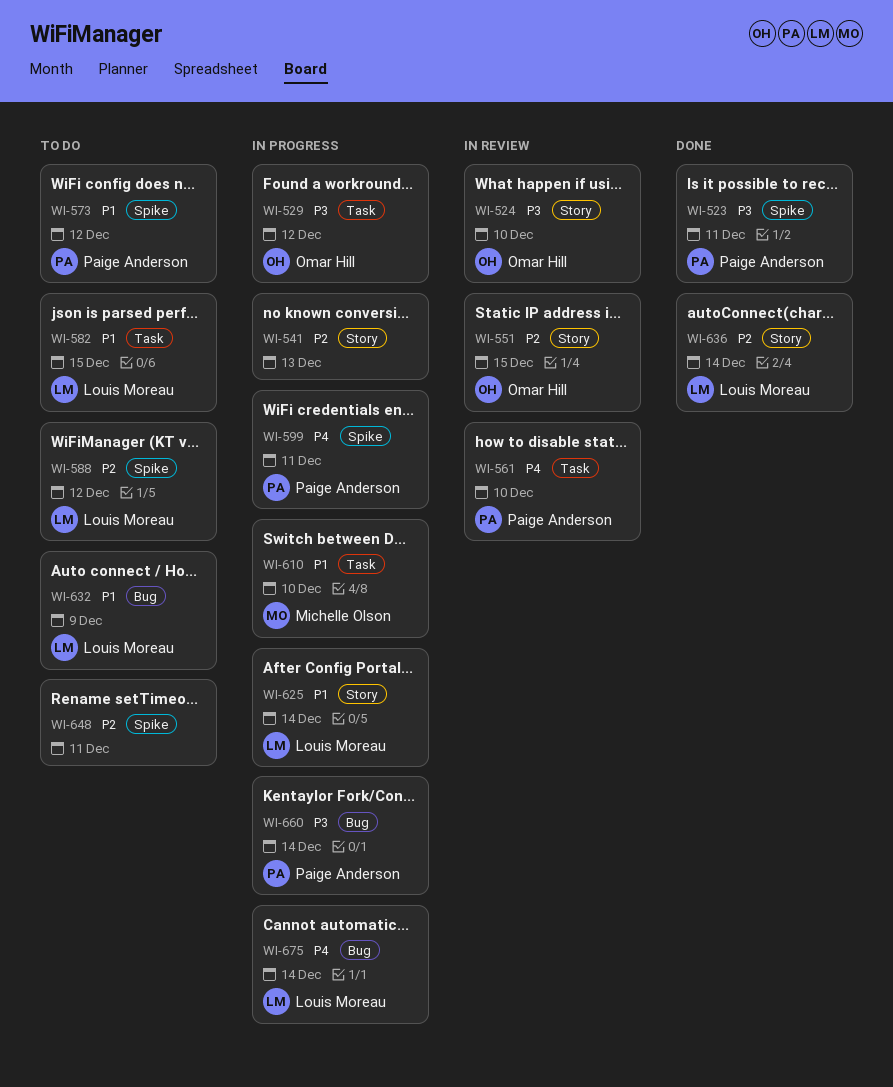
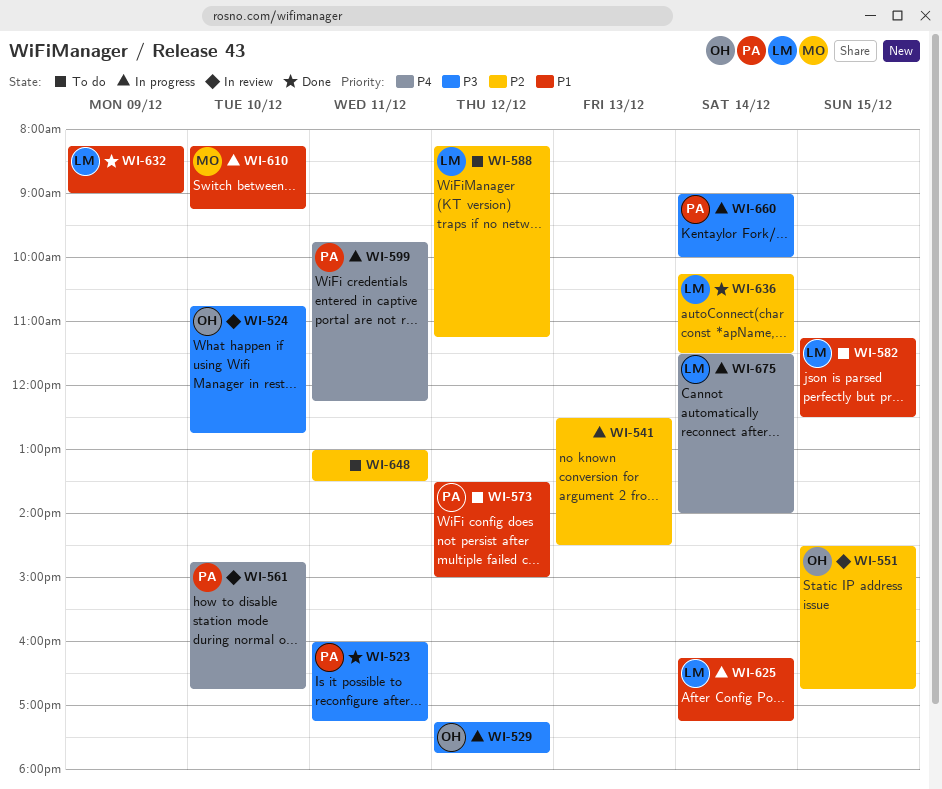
WI-632, status: To do -> Done

